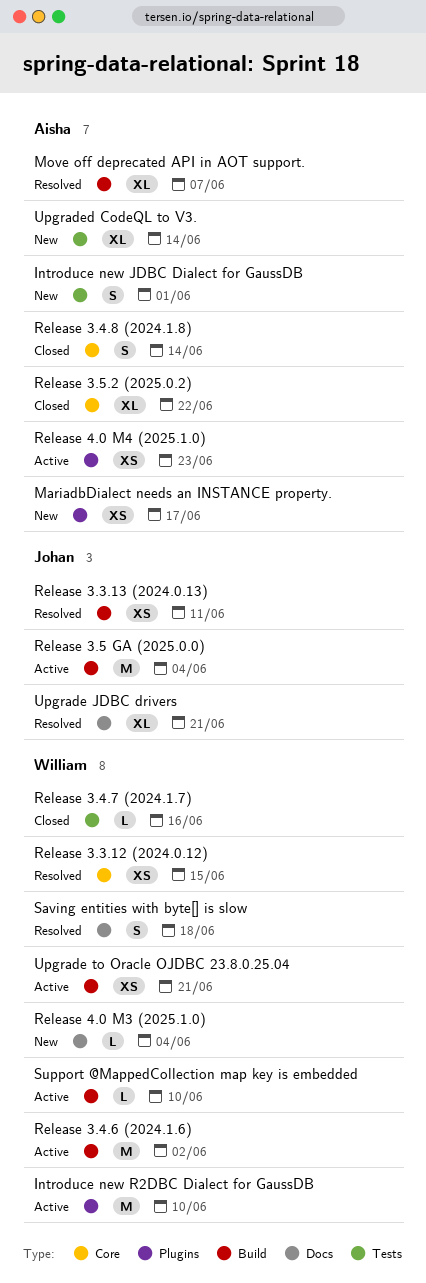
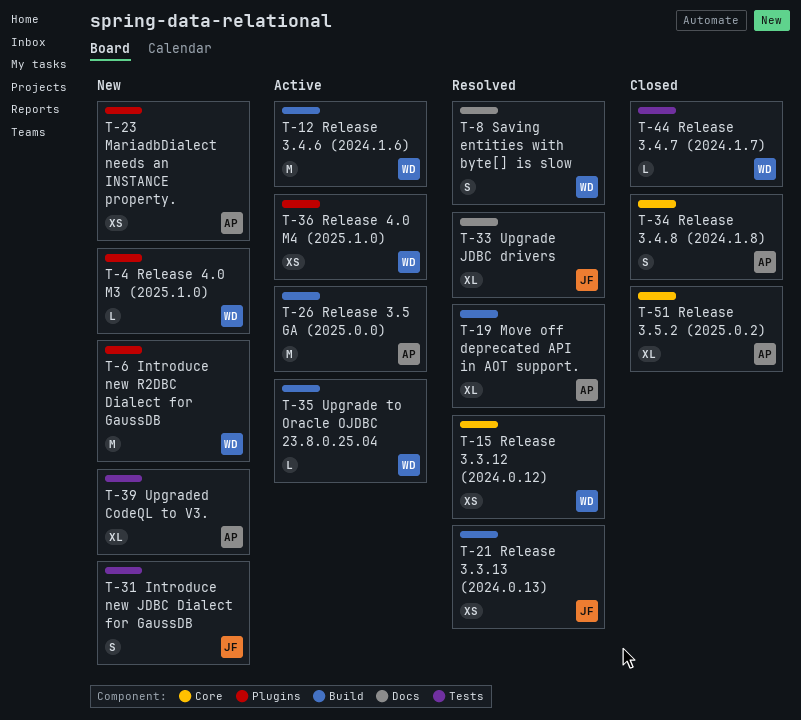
Introduce new JDBC Dialect for GaussDB, owner: Aisha -> Johan
Introduce new R2DBC Dialect for GaussDB, status: Active -> New
Release 3.5 GA (2025.0.0), owner: Johan -> Aisha
Release 4.0 M3 (2025.1.0), label: Docs -> Plugins
Release 4.0 M4 (2025.1.0), owner: Aisha -> William
Support @MappedCollection map key is embedded: present -> none
Upgrade to Oracle OJDBC 23.8.0.25.04, estimate: XS -> L

